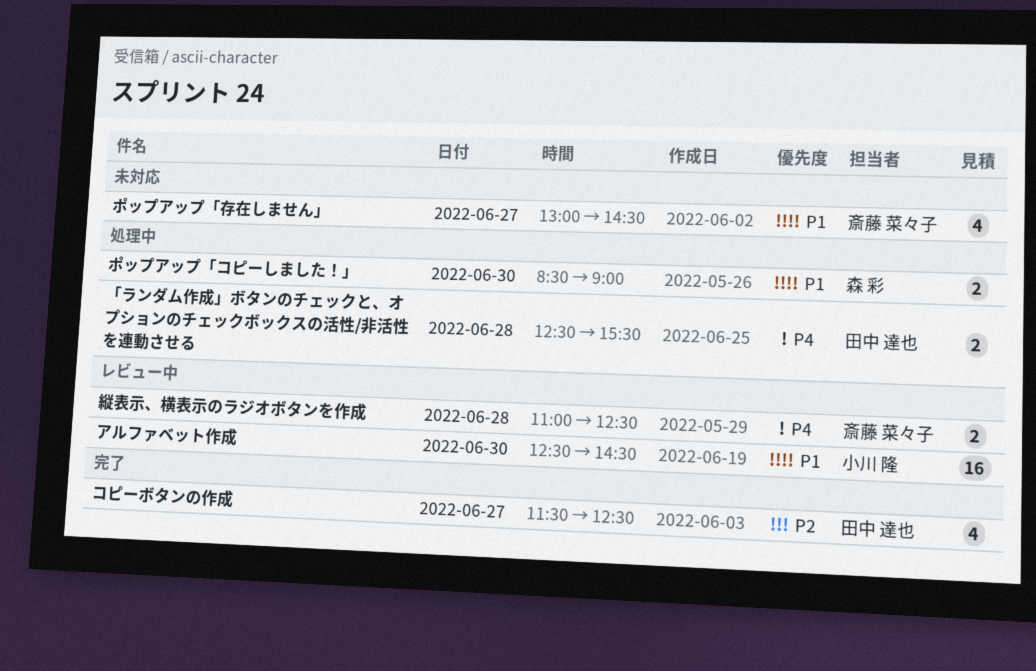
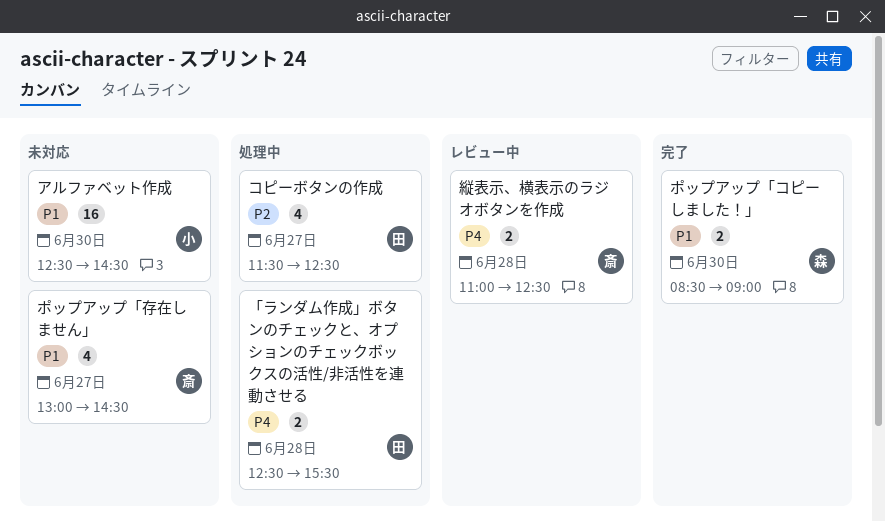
アルファベット作成, status: レビュー中 -> 未対応
コピーボタンの作成, status: 完了 -> 処理中
ポップアップ「コピーしました！」, status: 処理中 -> 完了

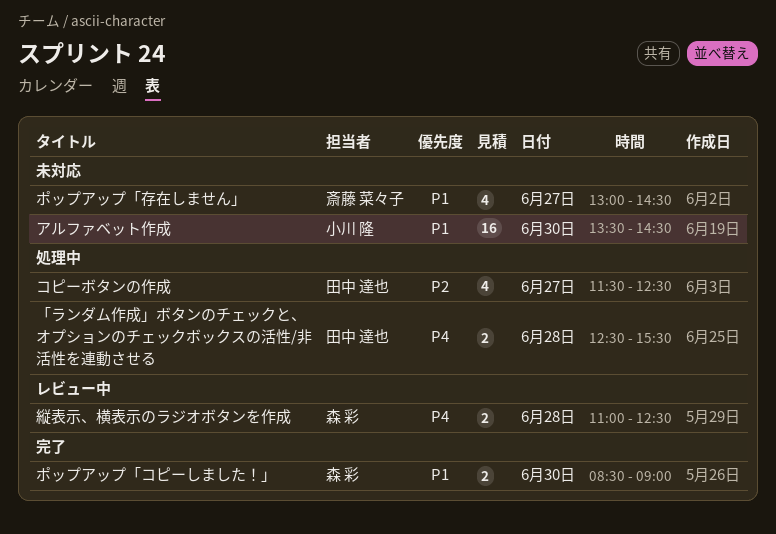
アルファベット作成, begins: 12:30 -> 13:30
縦表示、横表示のラジオボタンを作成, owner: 斎藤 菜々子 -> 森 彩

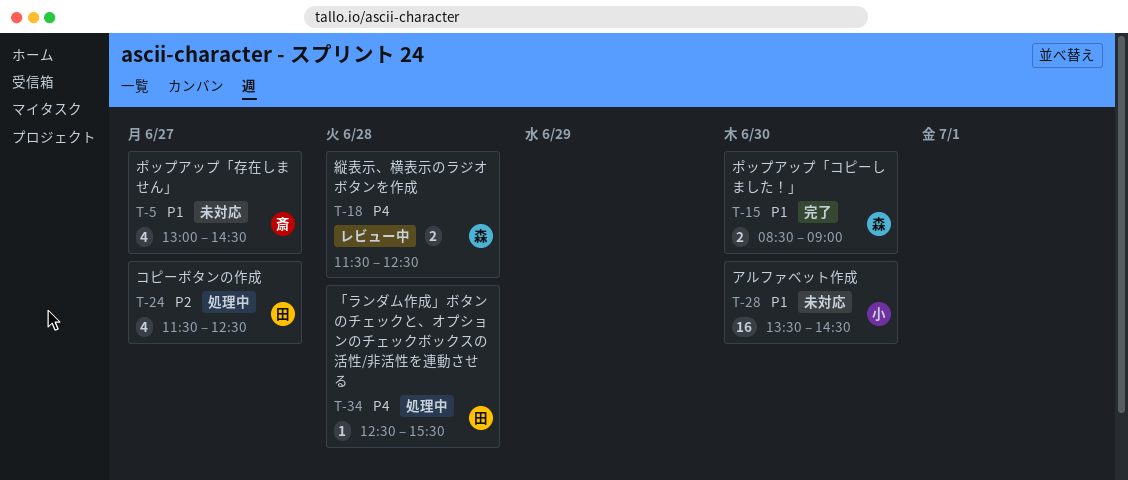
「ランダム作成」ボタンのチェックと、オプションのチェックボックスの活性/非活性を連動させる, estimate: 2 -> 1
縦表示、横表示のラジオボタンを作成, begins: 11:00 -> 11:30

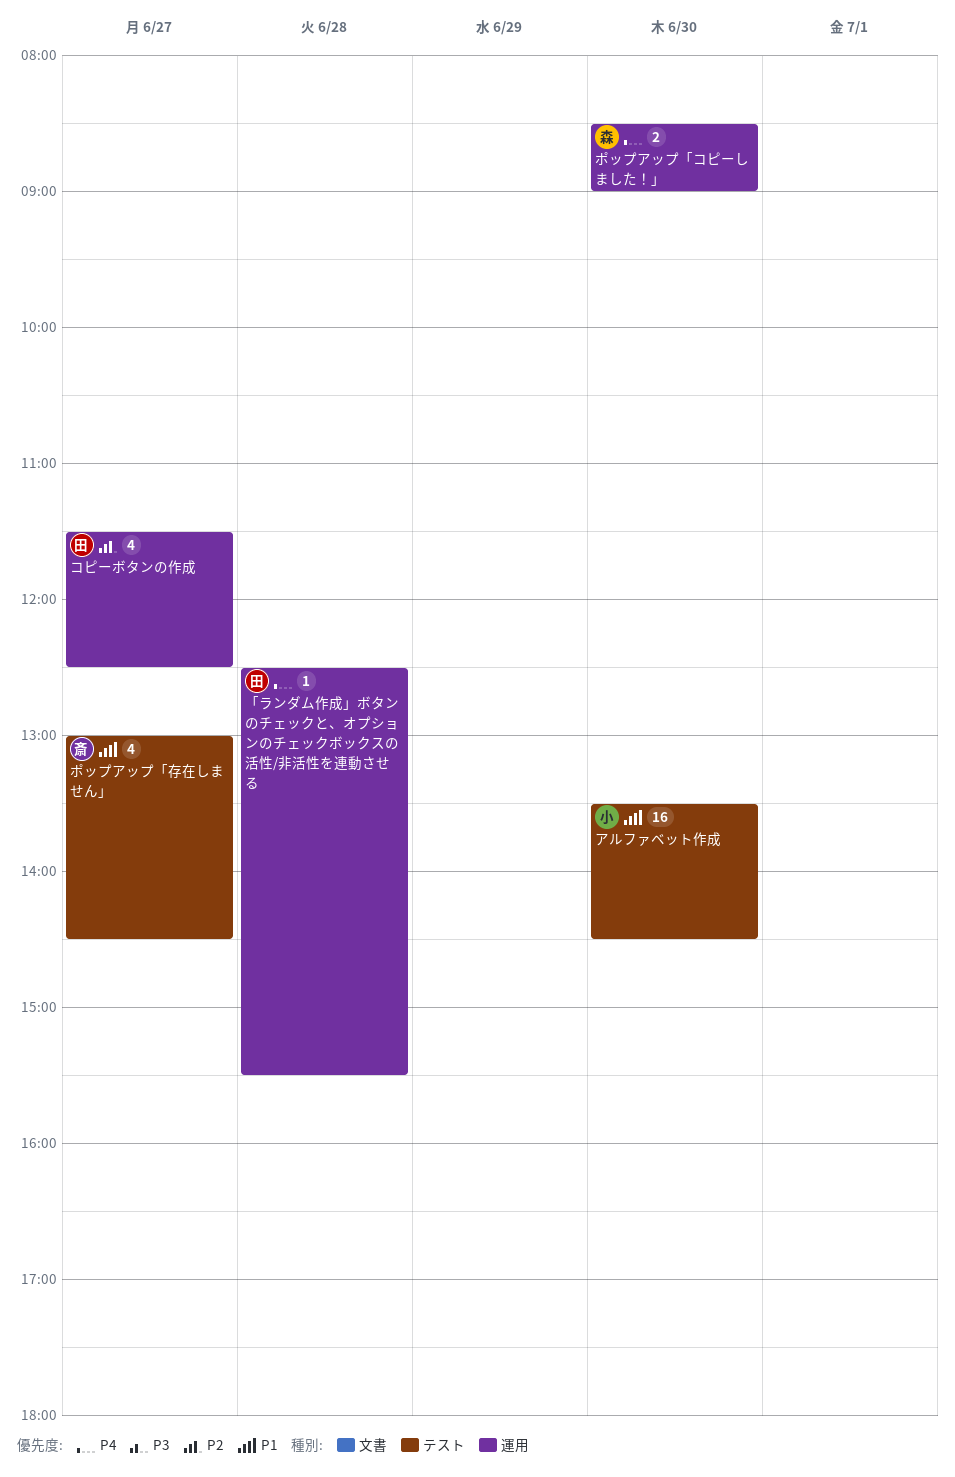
ポップアップ「コピーしました！」, priority: P1 -> P4
縦表示、横表示のラジオボタンを作成: present -> none

